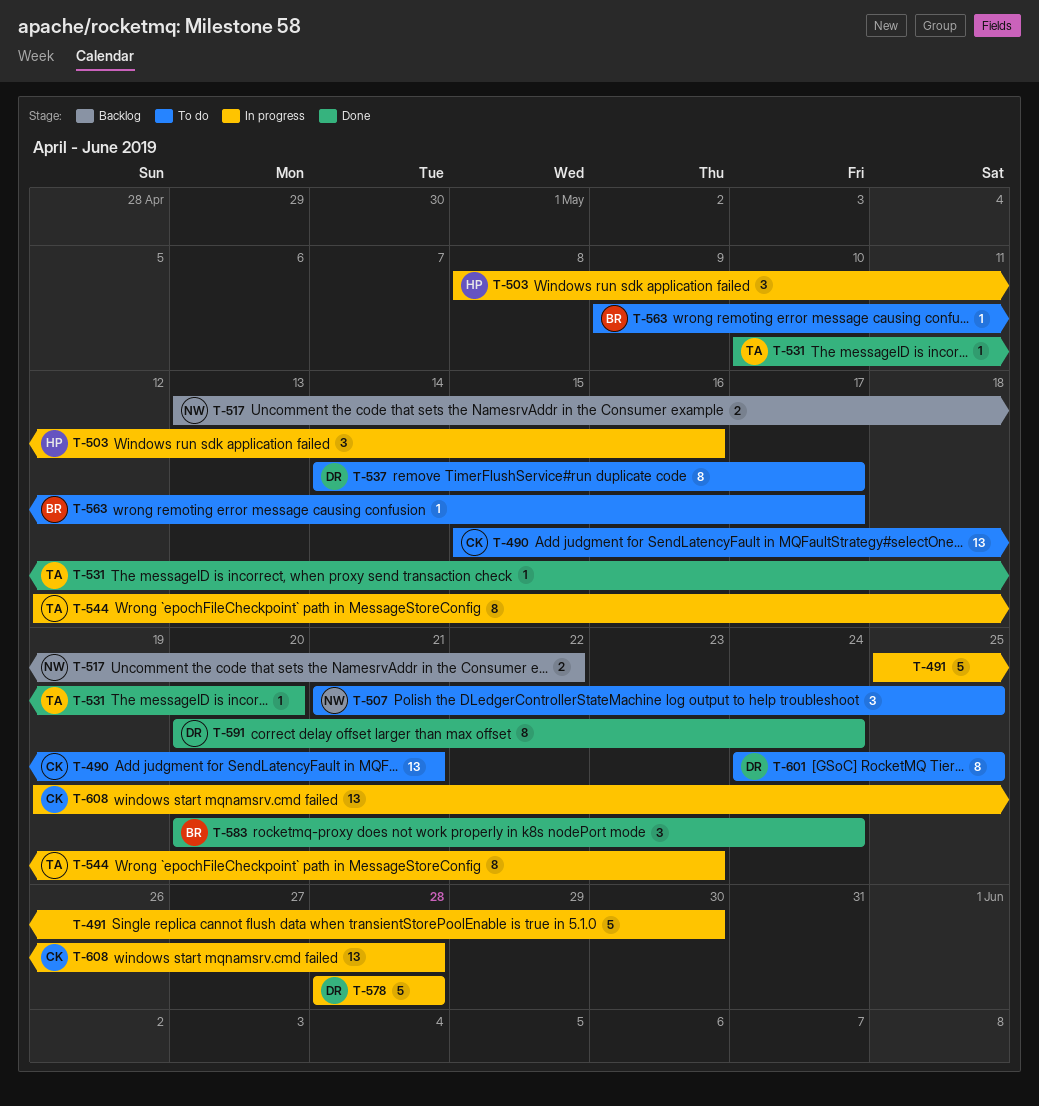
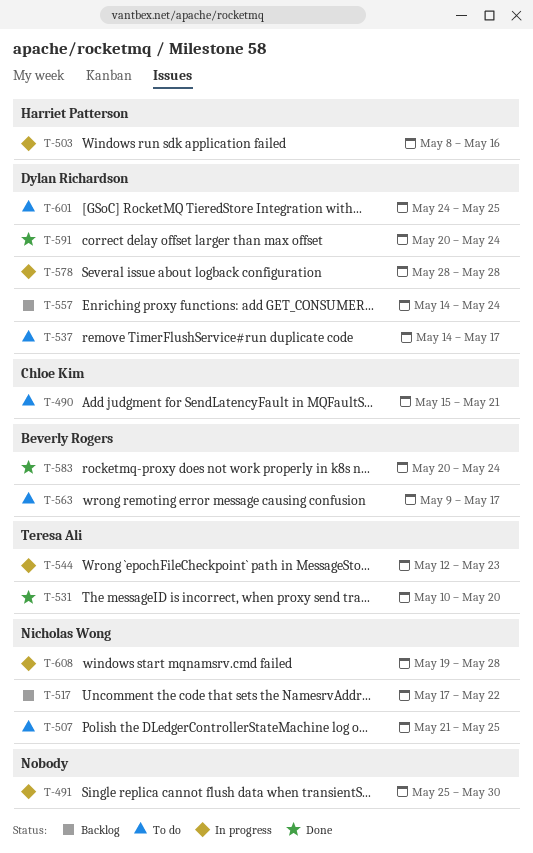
T-517, start: May 13 -> May 17
T-557: none -> present
T-608, owner: Chloe Kim -> Nicholas Wong

